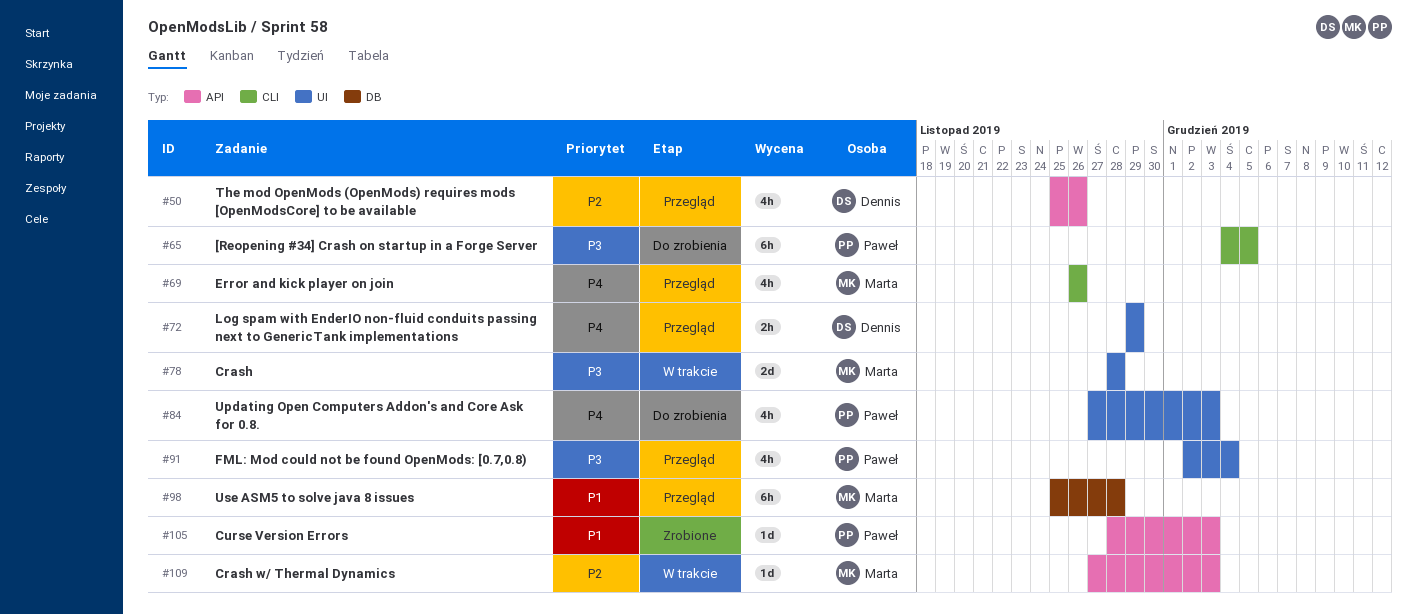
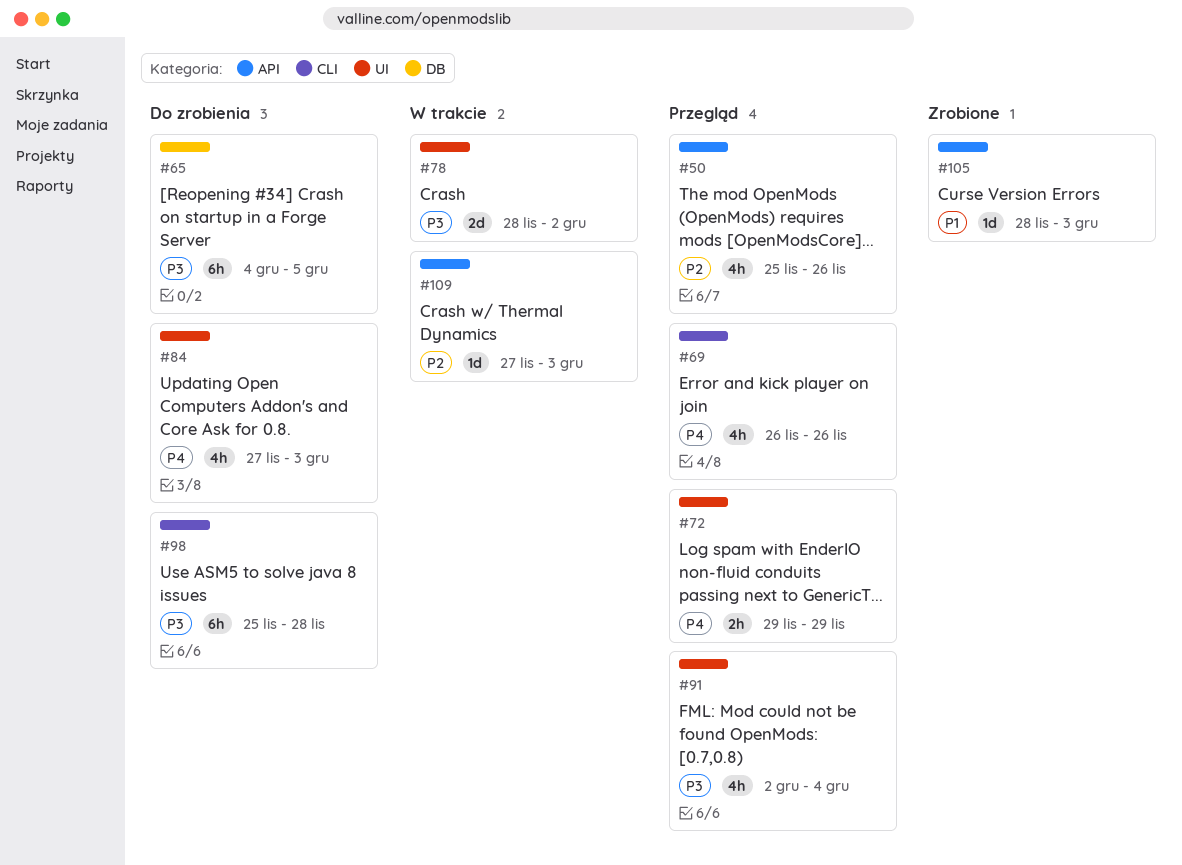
#65, label: CLI -> DB
#78, due: Nov 28 -> Dec 2
#98, status: Przegląd -> Do zrobienia
#98, priority: P1 -> P3
#98, label: DB -> CLI

